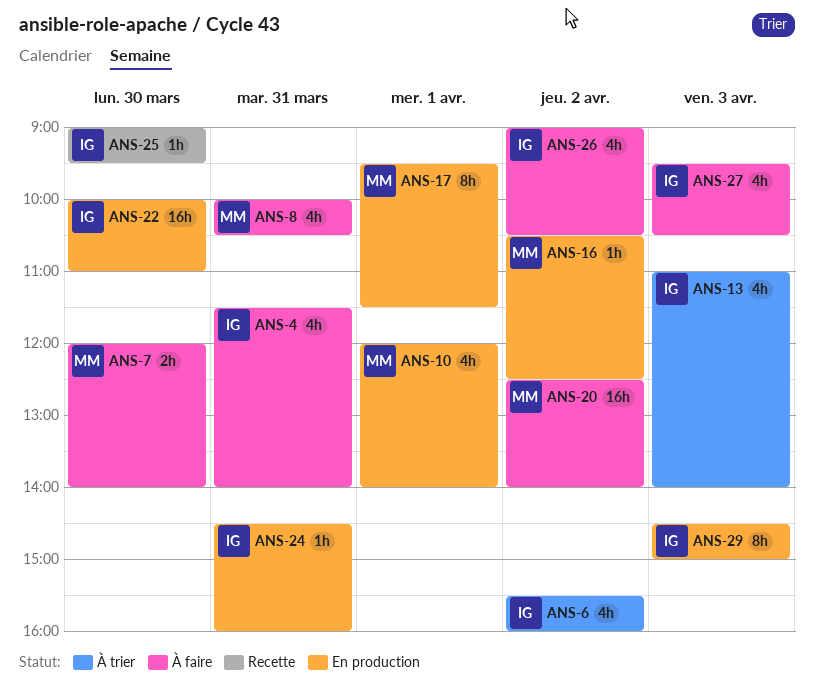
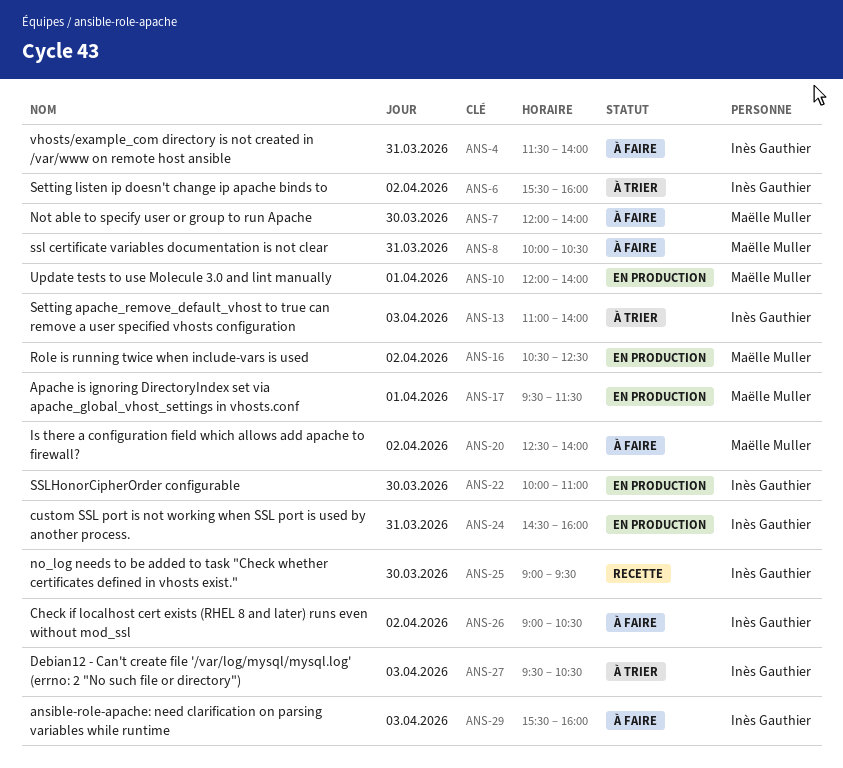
ANS-27, status: À faire -> À trier
ANS-29, status: En production -> À faire
ANS-29, begins: 14:30 -> 15:30
ANS-29, ends: 15:00 -> 16:00

